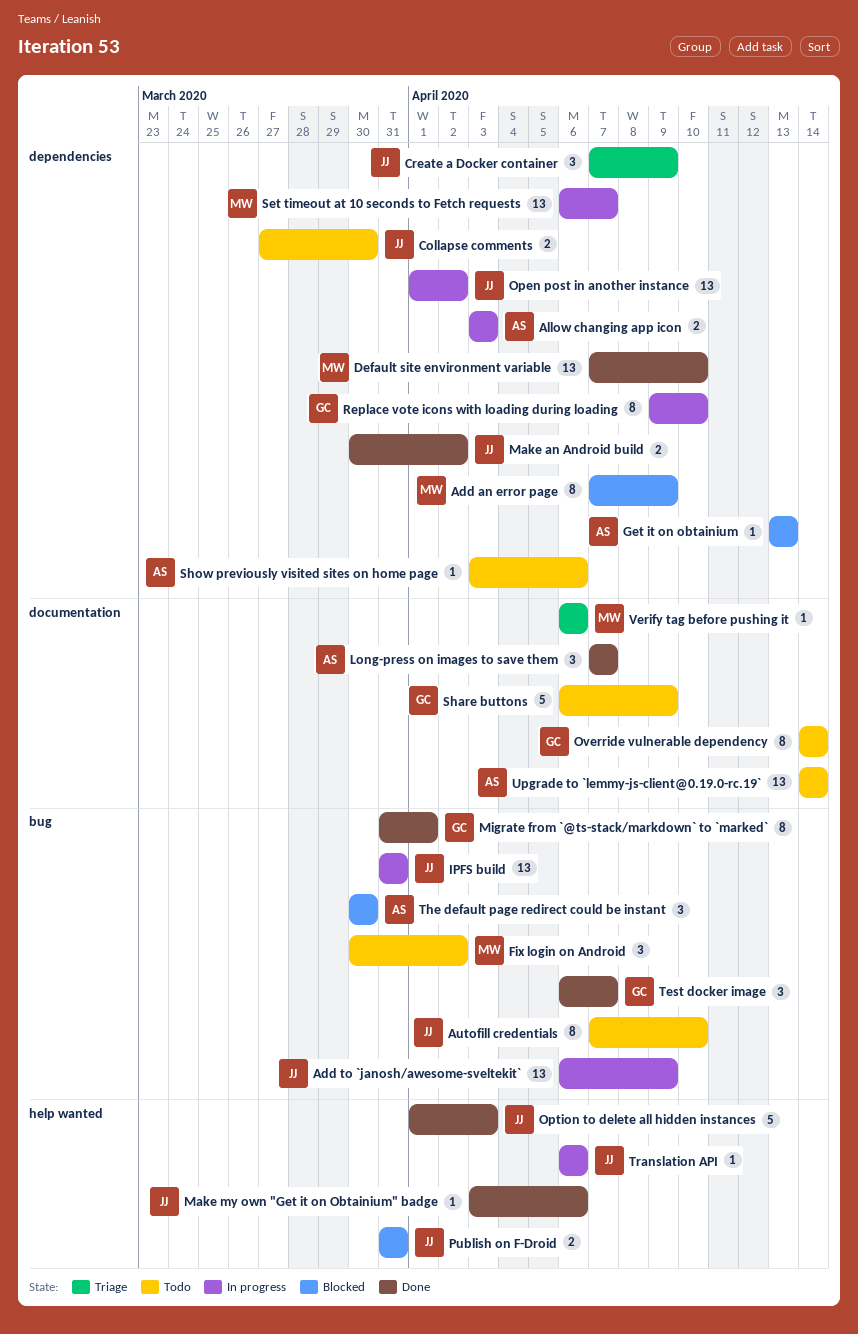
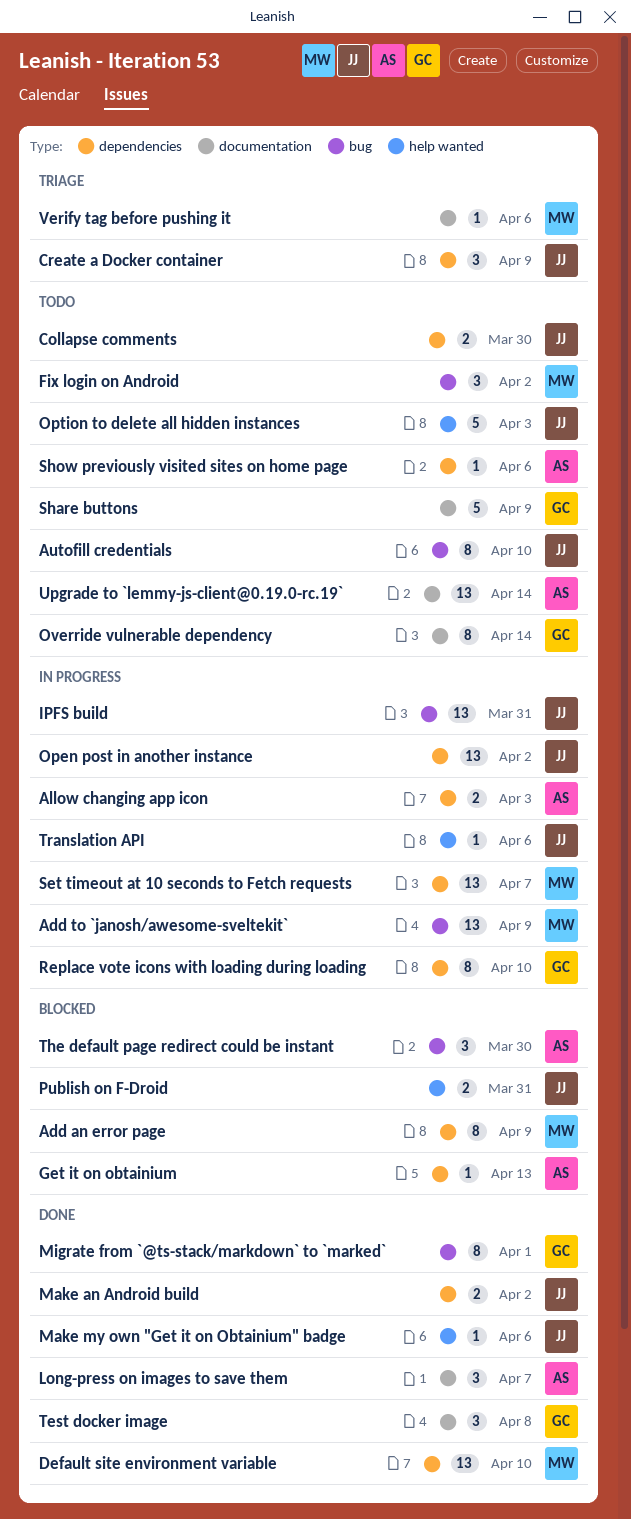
Add to `janosh/awesome-sveltekit`, owner: JJ -> MW
Option to delete all hidden instances, status: Done -> Todo
Test docker image, label: bug -> documentation
Test docker image, due: Apr 7 -> Apr 8

